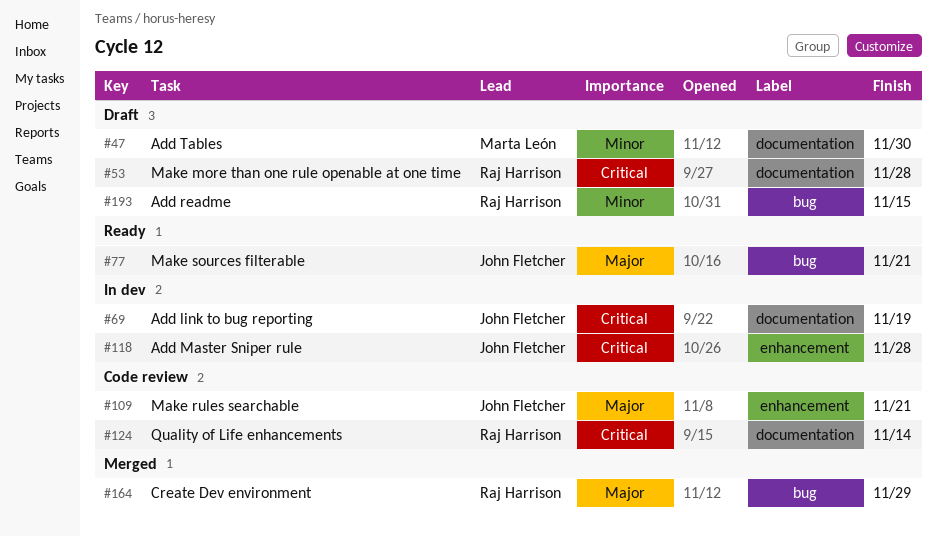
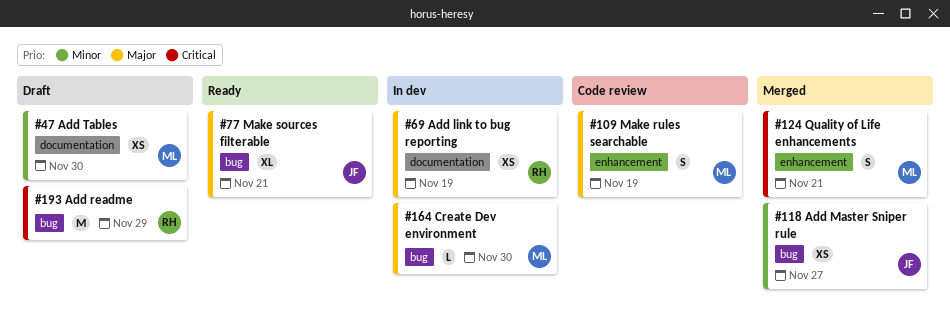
#53: present -> none
#69, owner: John Fletcher -> Raj Harrison
#69, priority: Critical -> Major
#109, owner: John Fletcher -> Marta León
#109, due: Nov 21 -> Nov 19
#118, status: In dev -> Merged
#118, priority: Critical -> Minor
#118, label: enhancement -> bug
#118, due: Nov 28 -> Nov 27
#124, status: Code review -> Merged
#124, owner: Raj Harrison -> Marta León
#124, label: documentation -> enhancement
#124, due: Nov 14 -> Nov 21
#164, status: Merged -> In dev
#164, owner: Raj Harrison -> Marta León
#164, due: Nov 29 -> Nov 30
#193, priority: Minor -> Critical
#193, due: Nov 15 -> Nov 29

